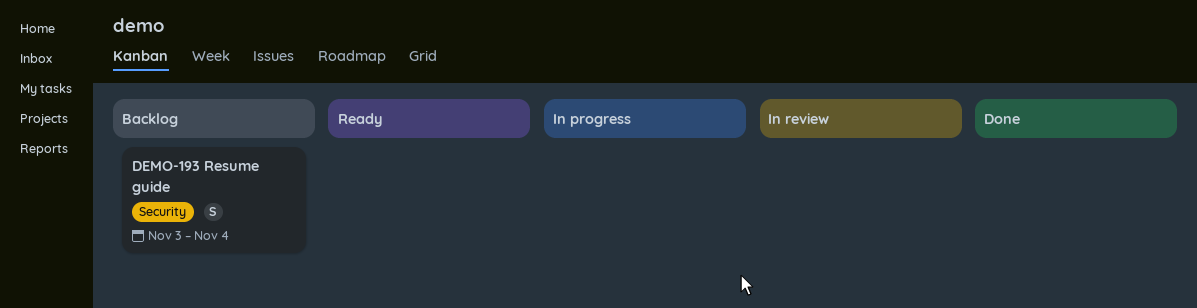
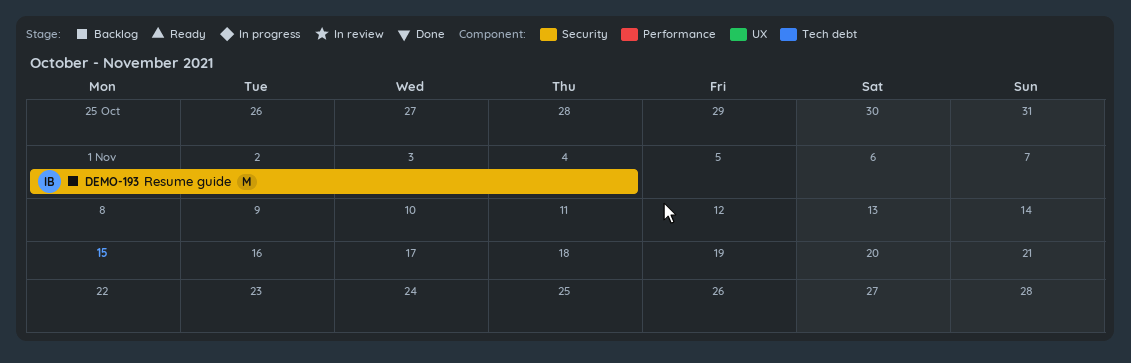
DEMO-193, estimate: S -> M
DEMO-193, start: Nov 3 -> Nov 1

